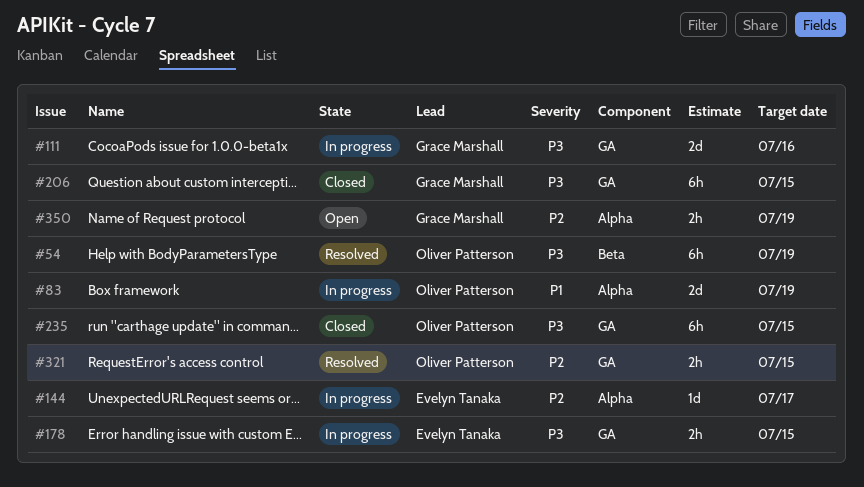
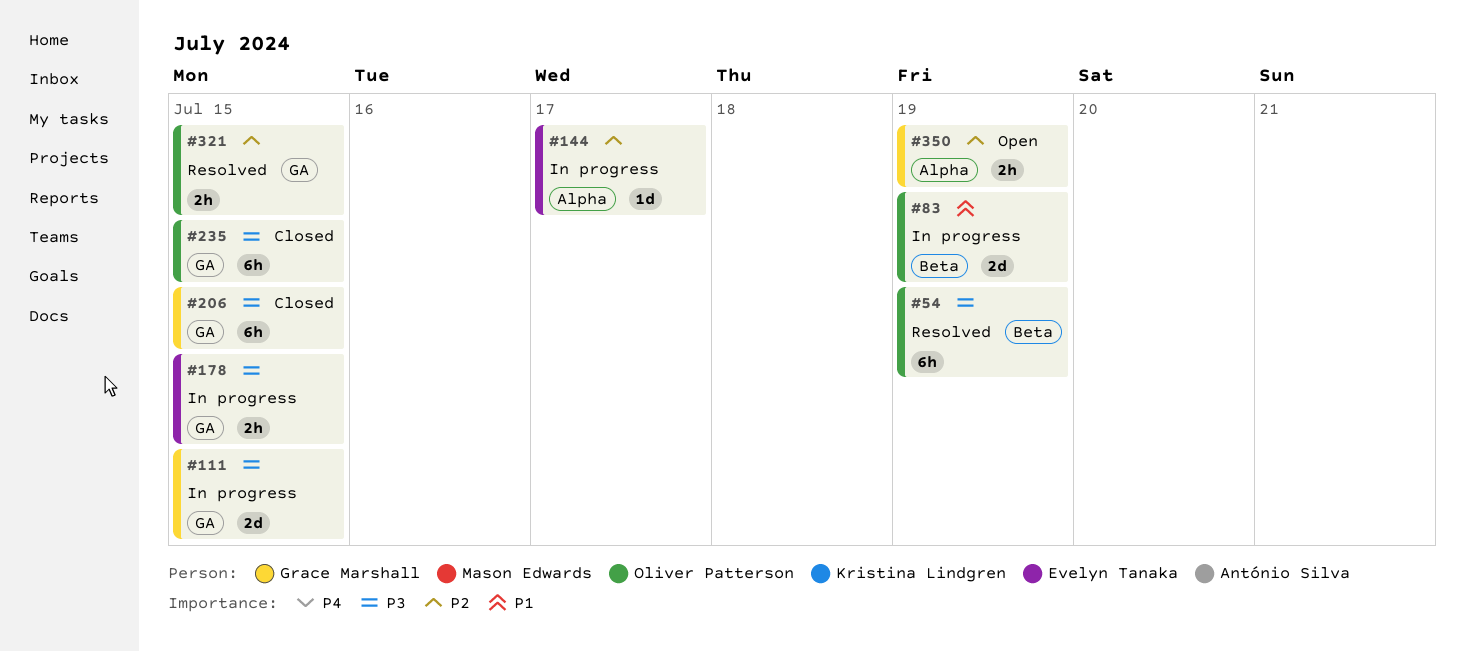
#83, label: Alpha -> Beta
#111, due: Jul 16 -> Jul 15

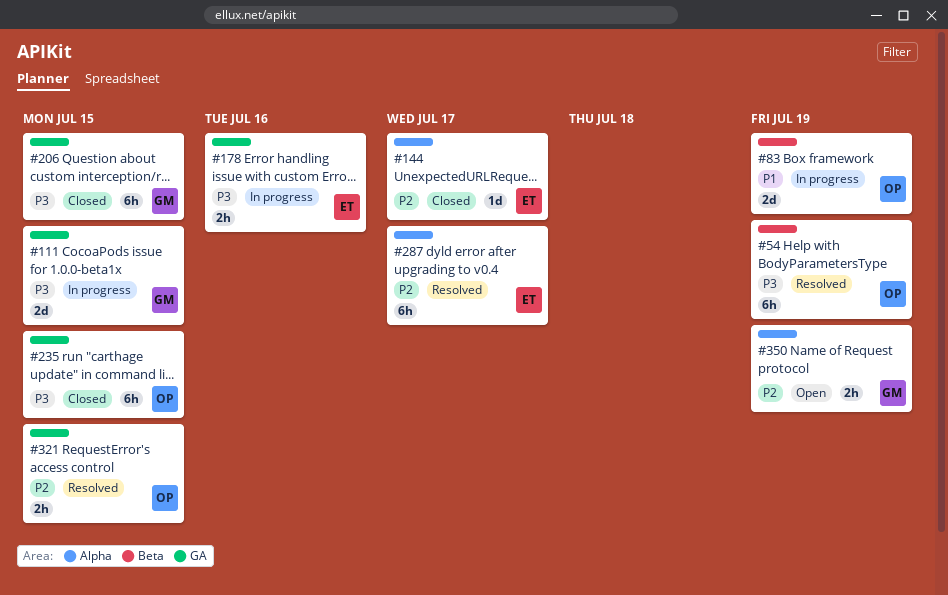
#144, status: In progress -> Closed
#178, due: Jul 15 -> Jul 16
#287: none -> present

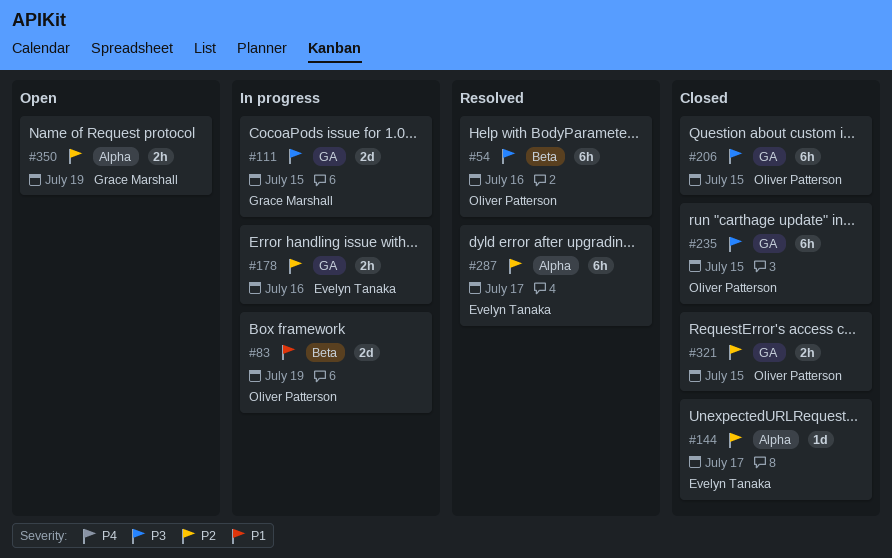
#54, due: Jul 19 -> Jul 16
#178, priority: P3 -> P2
#206, owner: Grace Marshall -> Oliver Patterson
#321, status: Resolved -> Closed

